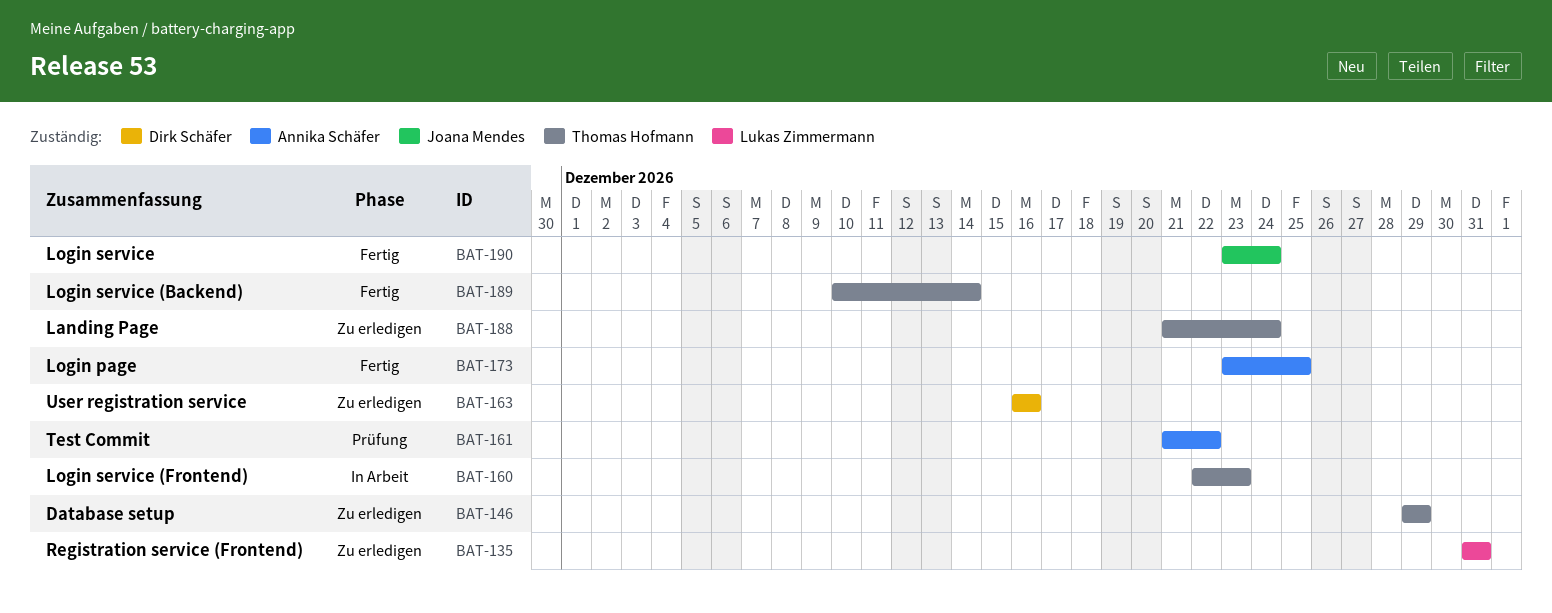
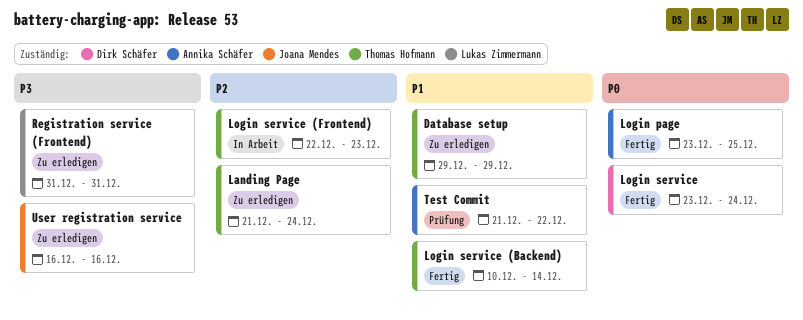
Login service, owner: Joana Mendes -> Dirk Schäfer
User registration service, owner: Dirk Schäfer -> Joana Mendes

